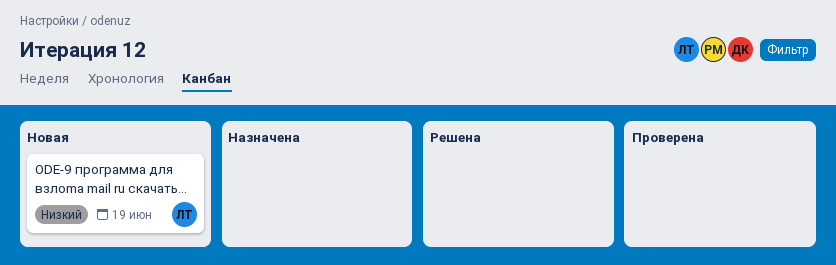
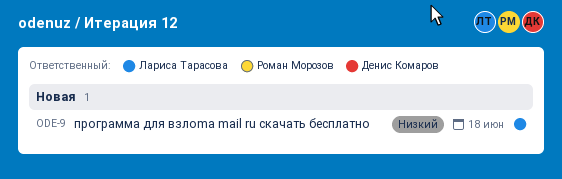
ODE-9, due: Jun 19 -> Jun 18

